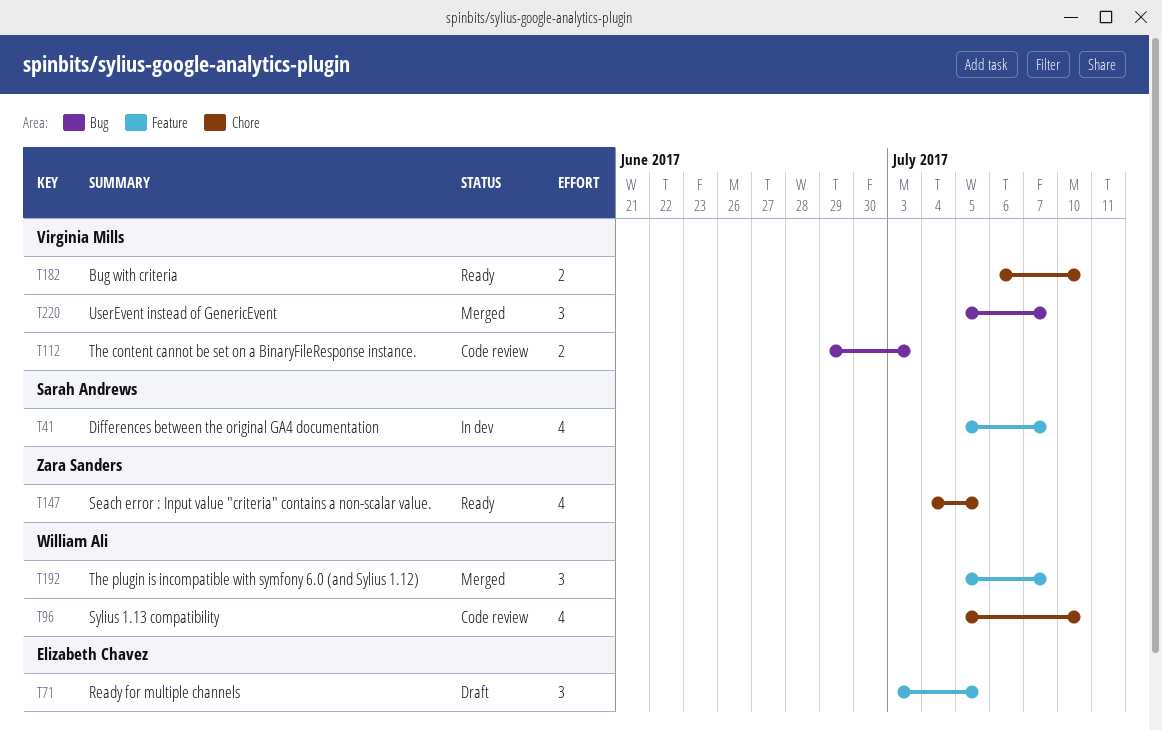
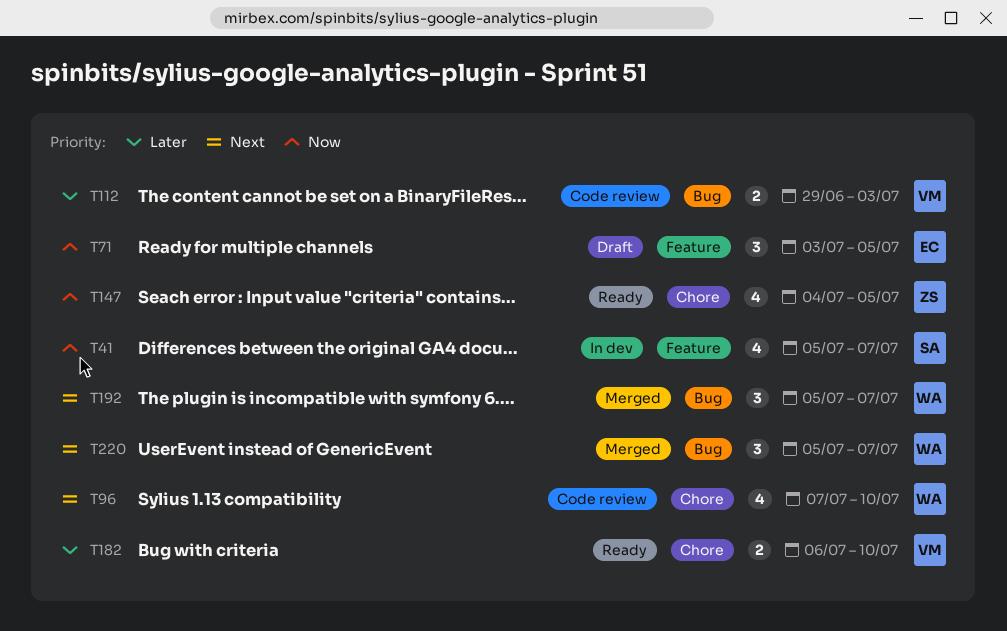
T96, start: Jul 5 -> Jul 7
T192, label: Feature -> Bug
T220, owner: Virginia Mills -> William Ali

